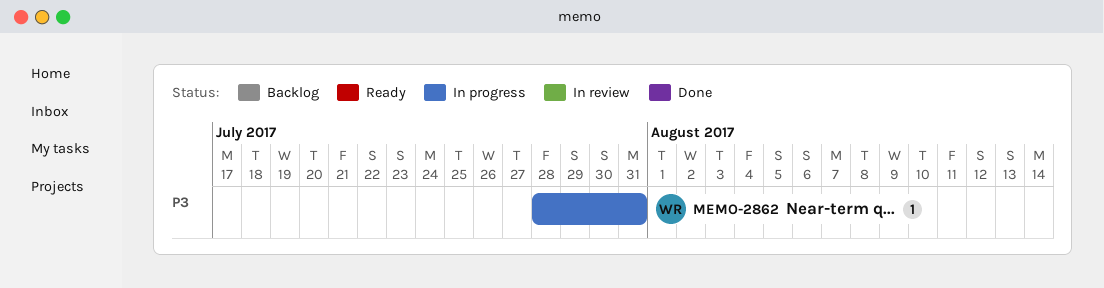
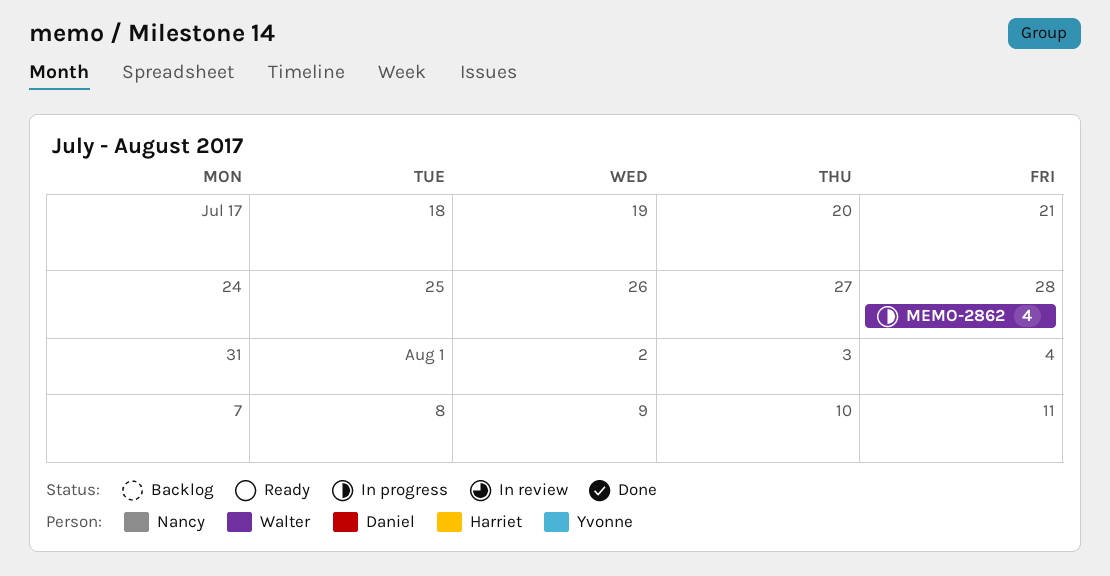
MEMO-2862, estimate: 1 -> 4
MEMO-2862, due: Jul 31 -> Jul 28

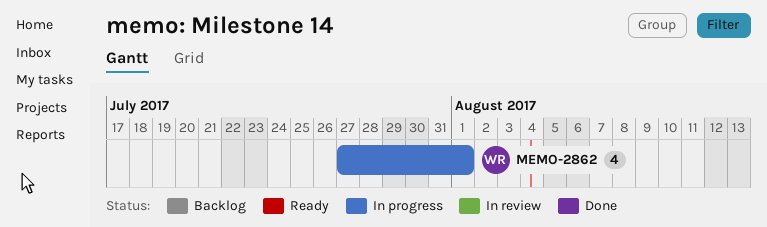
MEMO-2862, start: Jul 28 -> Jul 27
MEMO-2862, due: Jul 28 -> Aug 1

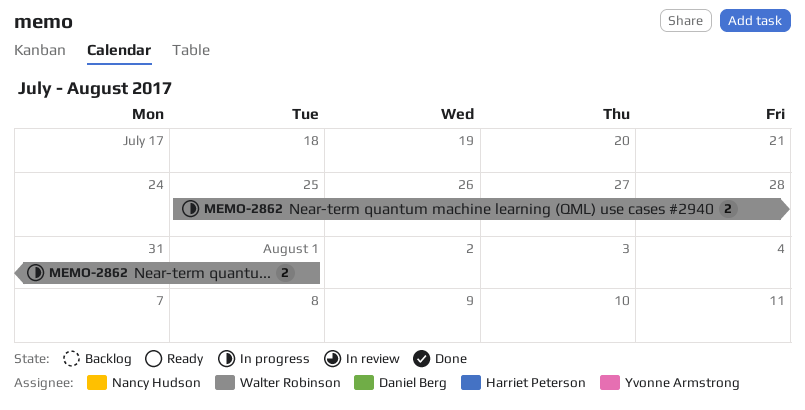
MEMO-2862, estimate: 4 -> 2
MEMO-2862, start: Jul 27 -> Jul 25

